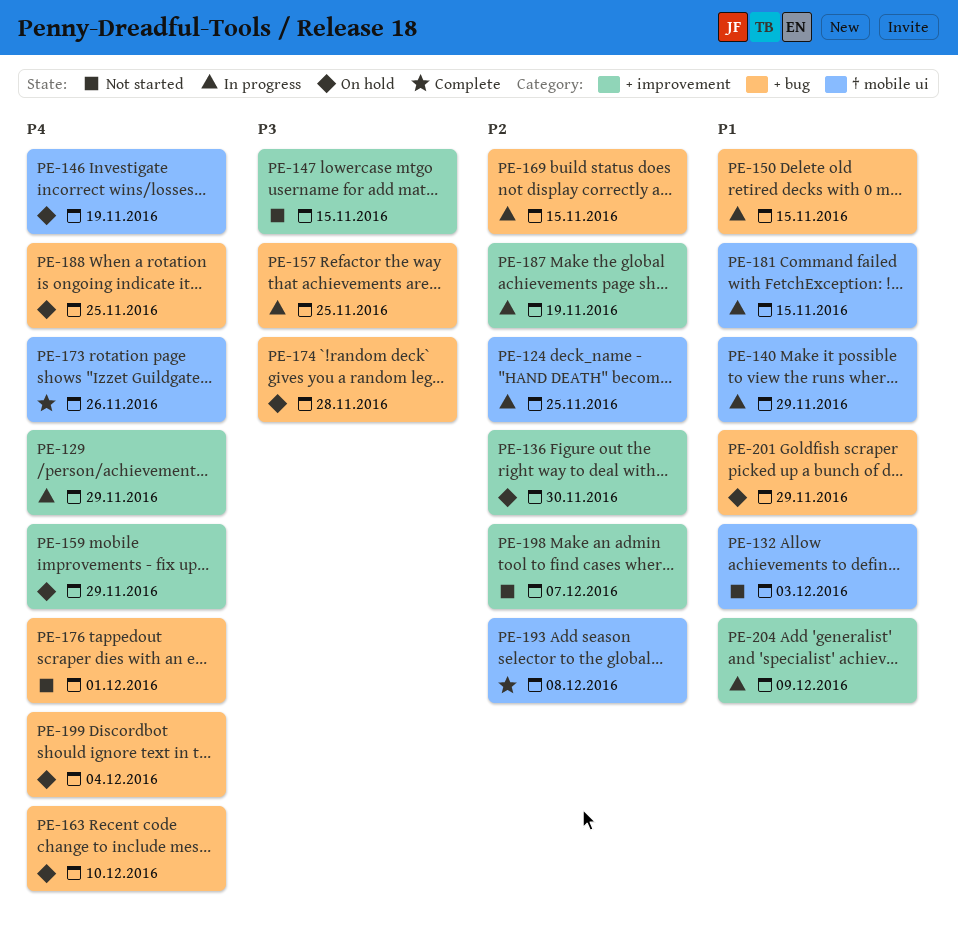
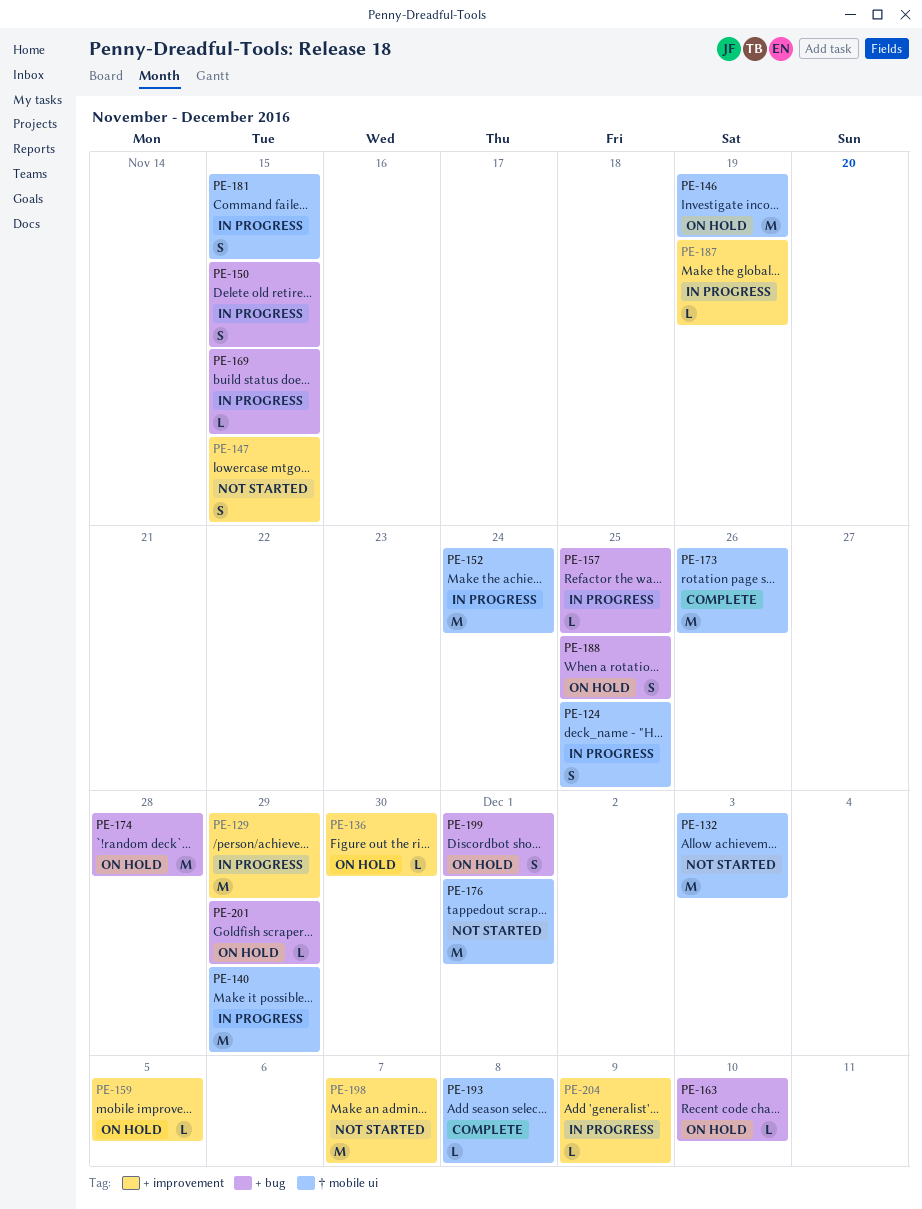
PE-152: none -> present
PE-159, due: Nov 29 -> Dec 5
PE-176, label: + bug -> † mobile ui
PE-199, due: Dec 4 -> Dec 1

